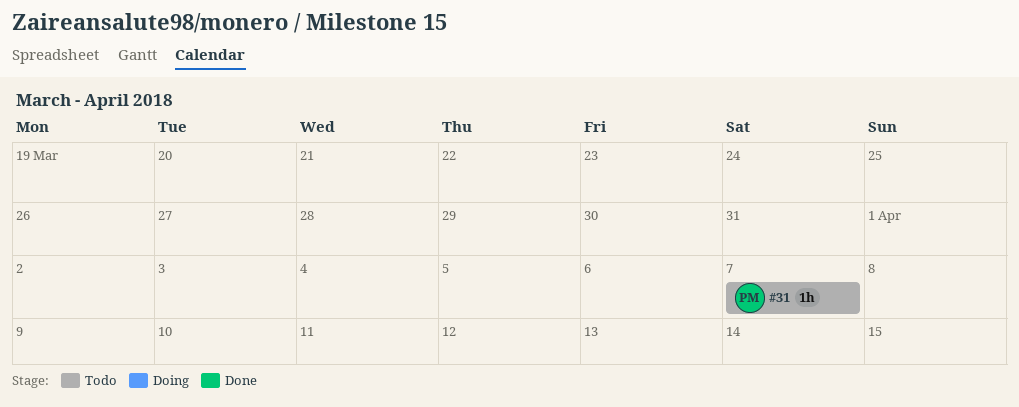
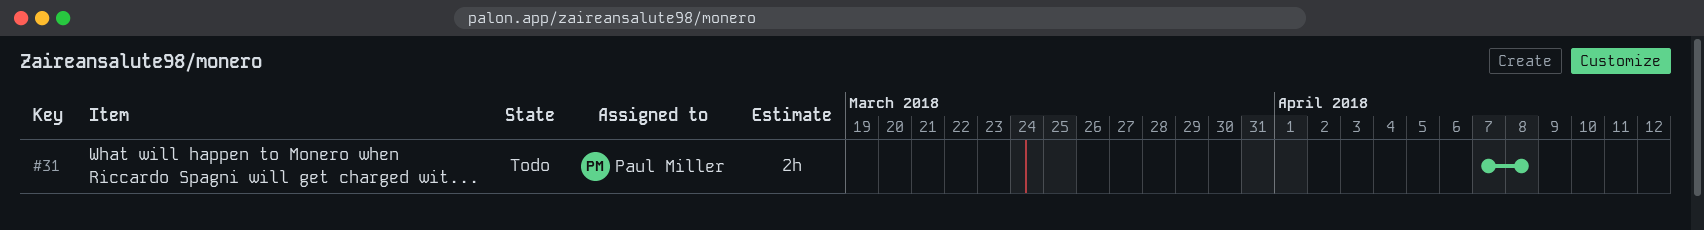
#31, estimate: 1h -> 2h
#31, due: Apr 7 -> Apr 8

